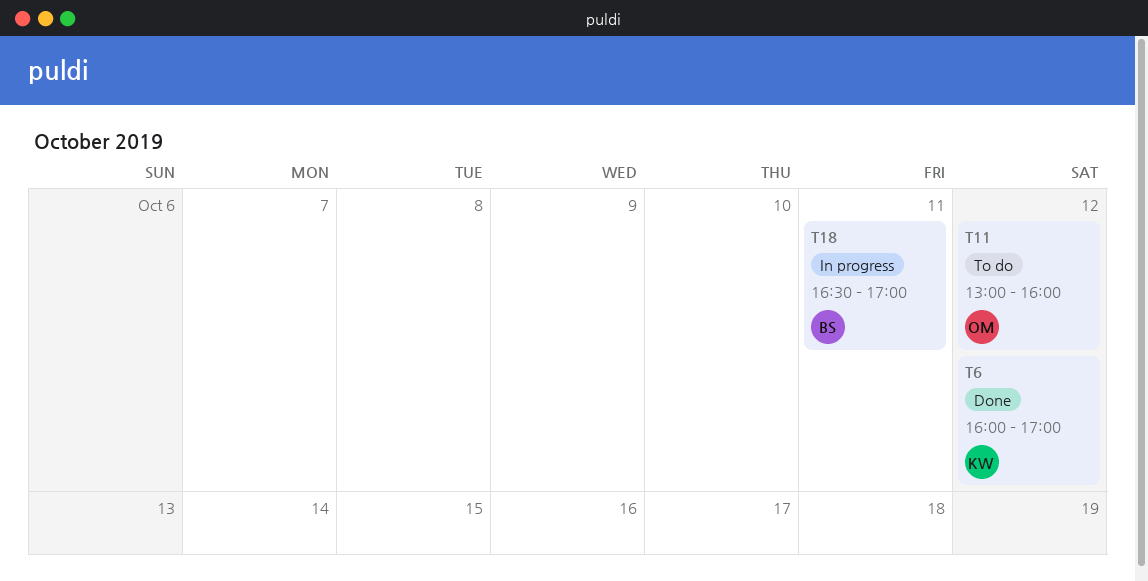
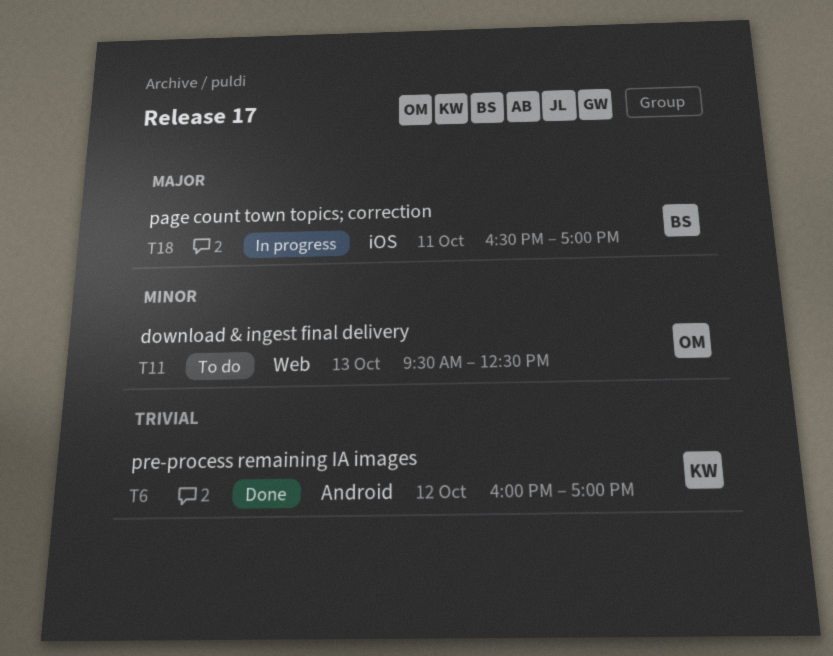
T11, day: Oct 12 -> Oct 13
T11, begins: 13:00 -> 09:30
T11, ends: 16:00 -> 12:30

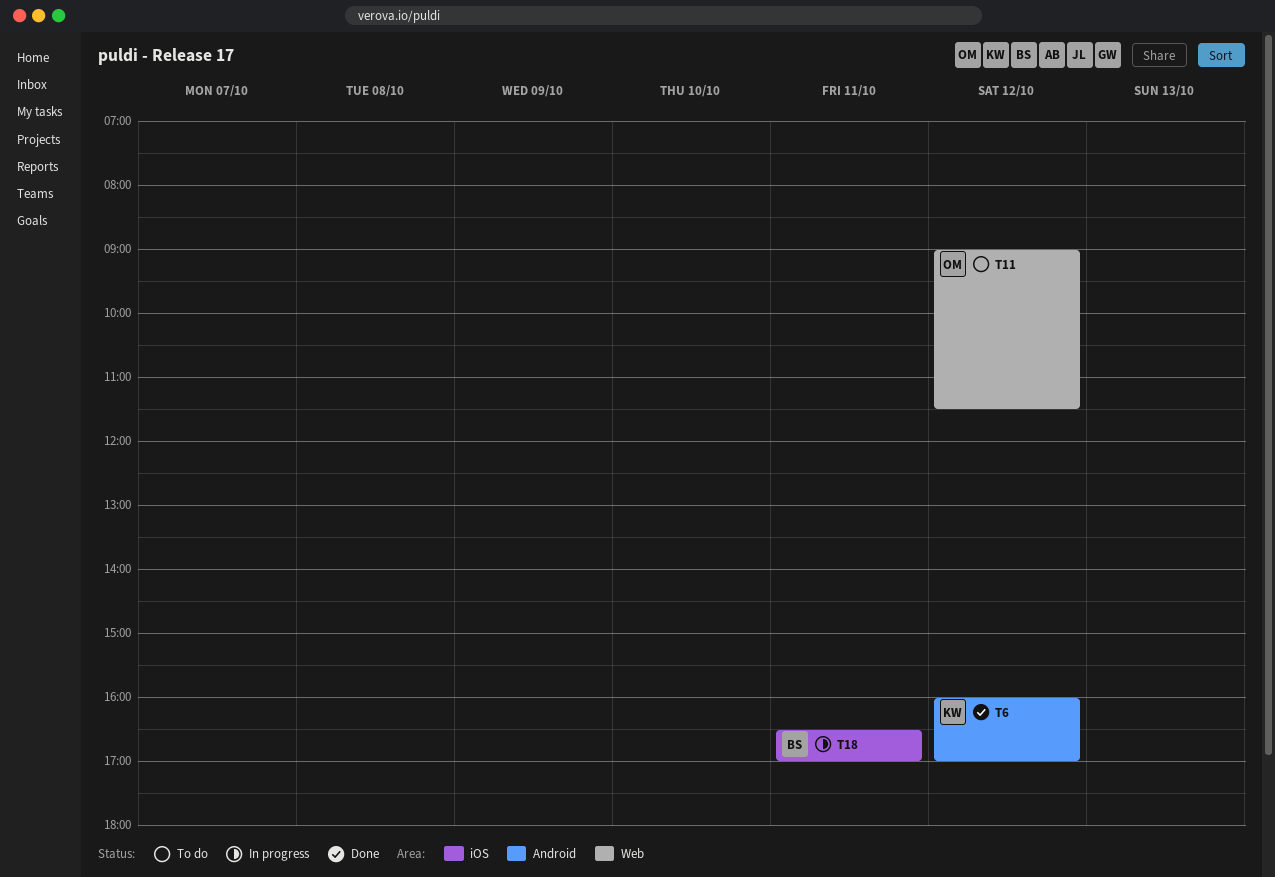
T11, day: Oct 13 -> Oct 12
T11, begins: 09:30 -> 09:00
T11, ends: 12:30 -> 11:30

